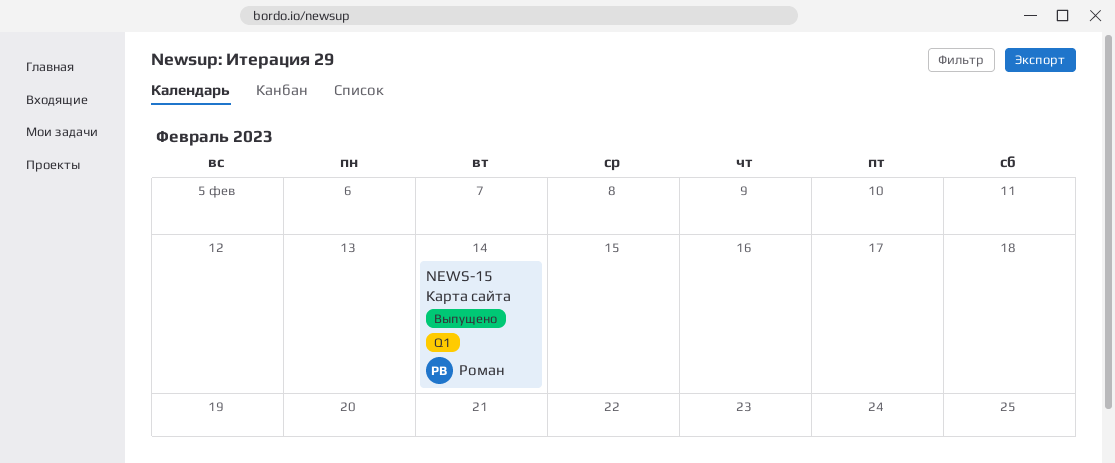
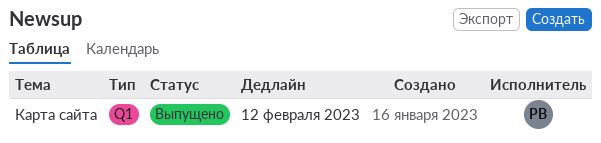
Карта сайта, due: Feb 14 -> Feb 12

